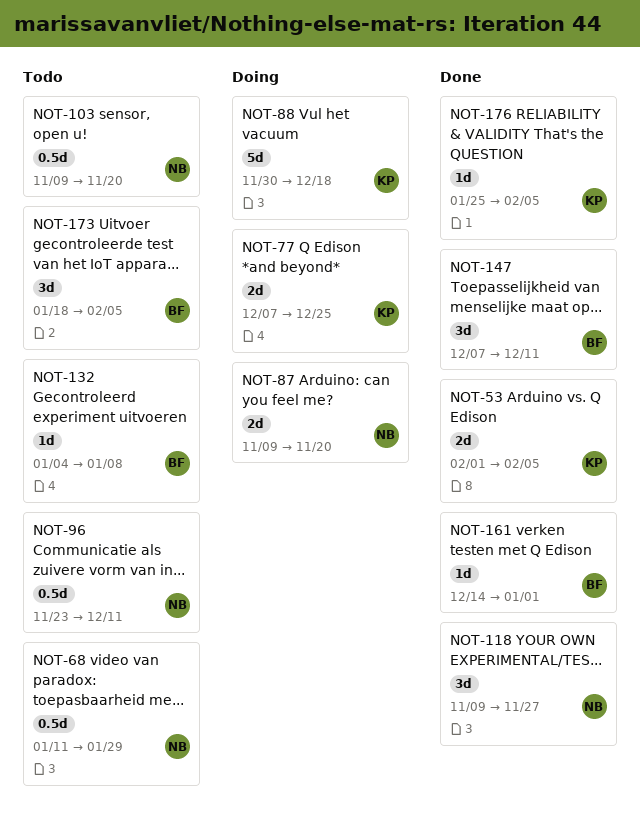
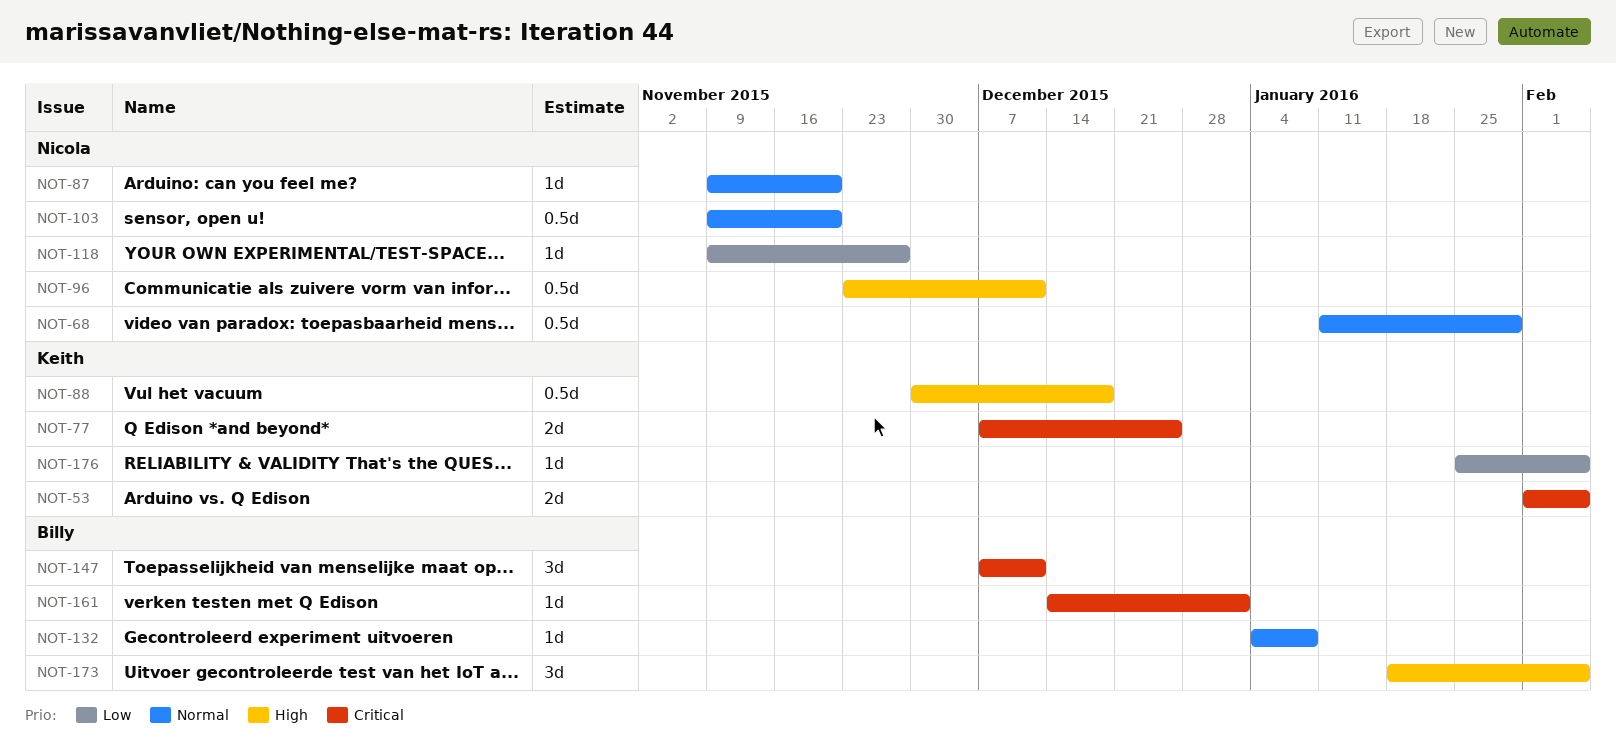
NOT-87, estimate: 2d -> 1d
NOT-88, estimate: 5d -> 0.5d
NOT-118, estimate: 3d -> 1d

